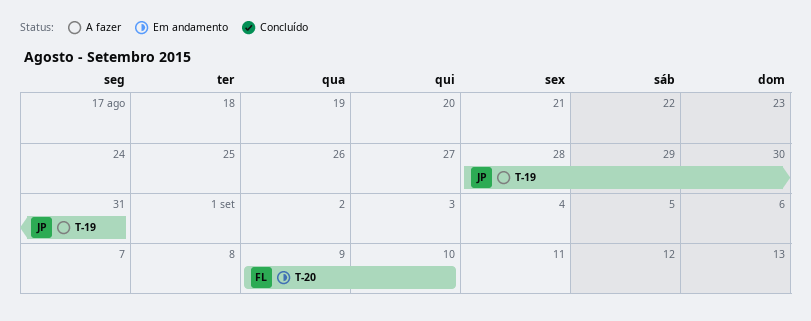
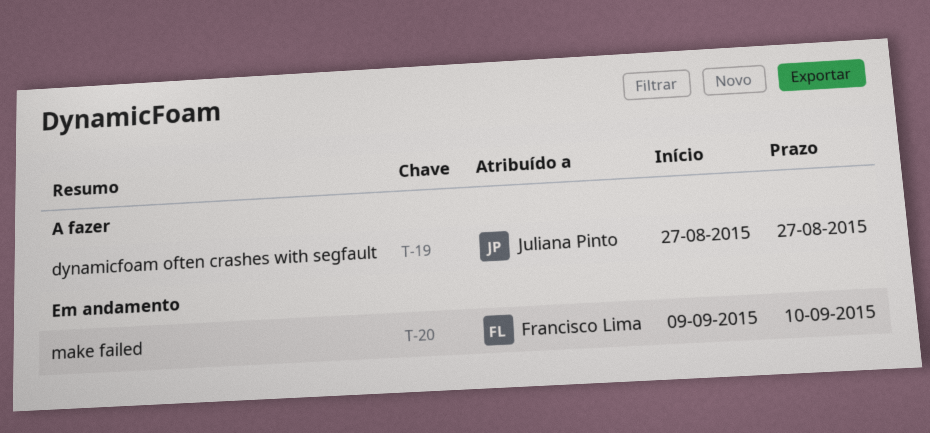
T-19, start: Aug 28 -> Aug 27
T-19, due: Aug 31 -> Aug 27

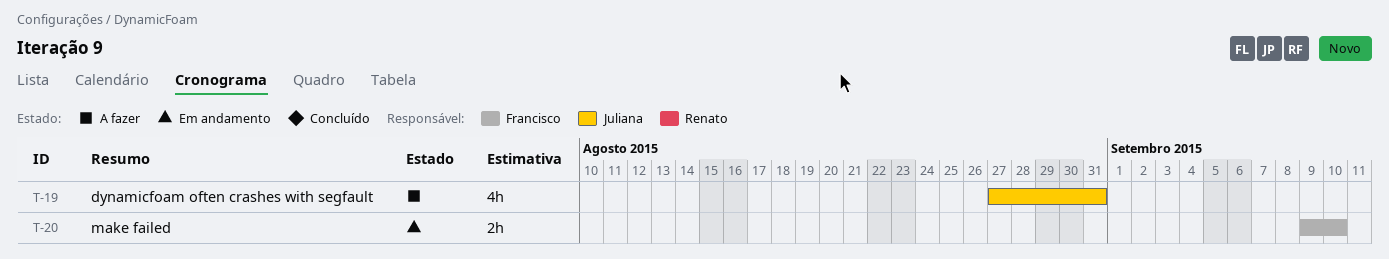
T-19, due: Aug 27 -> Aug 31

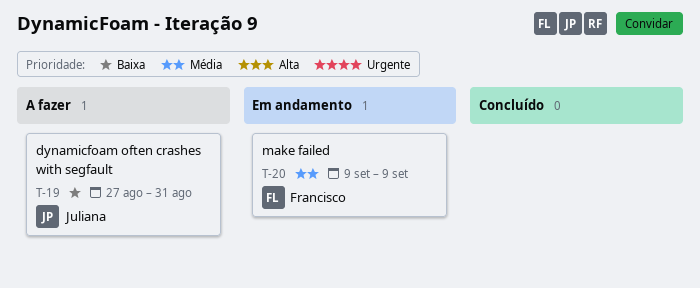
T-20, due: Sep 10 -> Sep 9

